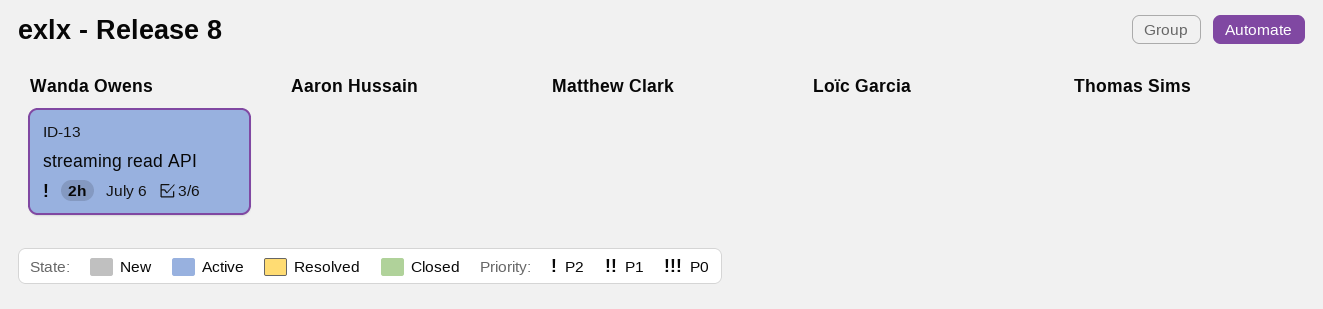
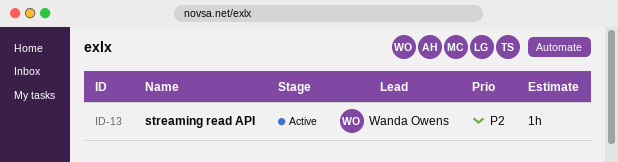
ID-13, estimate: 2h -> 1h

